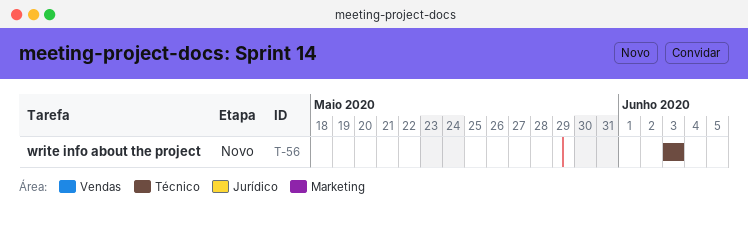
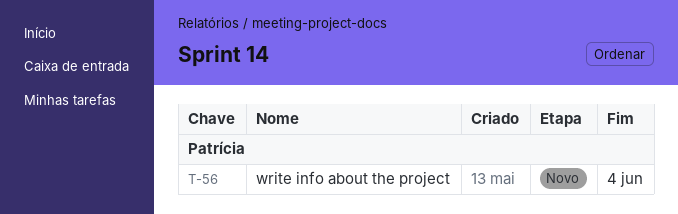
T-56, due: Jun 3 -> Jun 4

